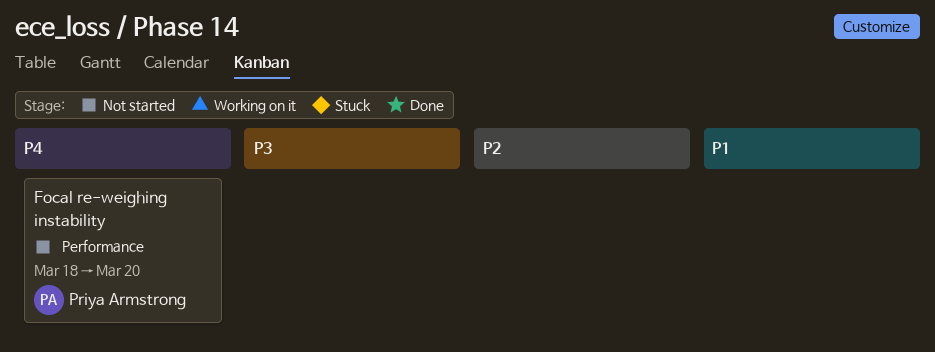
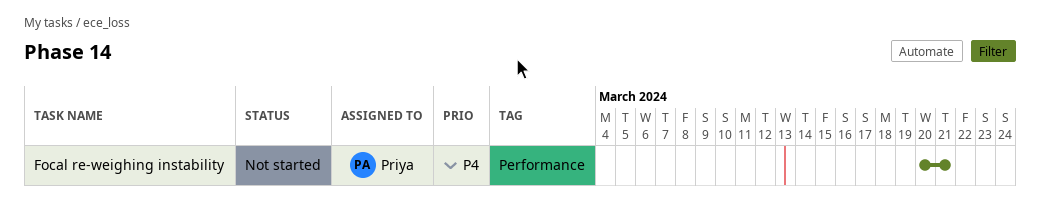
Focal re-weighing instability, start: Mar 18 -> Mar 20
Focal re-weighing instability, due: Mar 20 -> Mar 21

